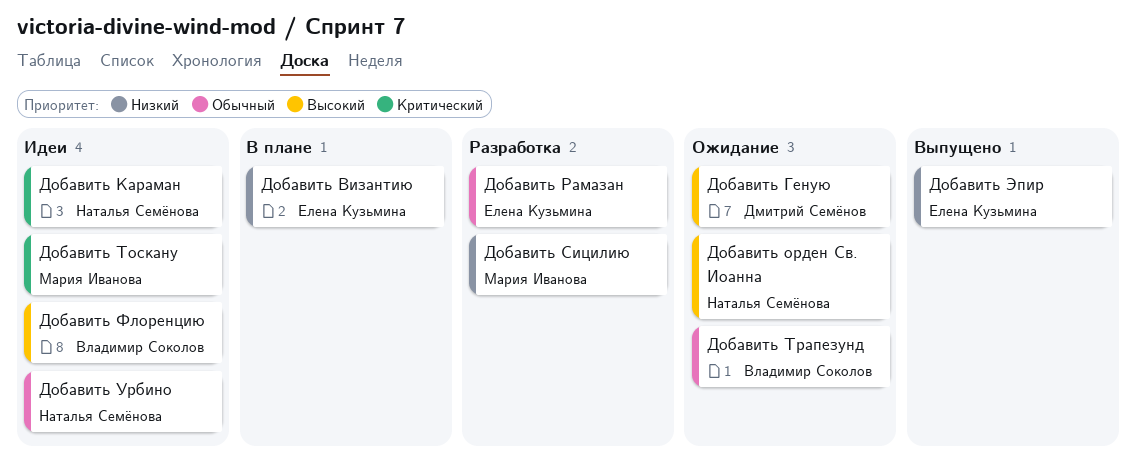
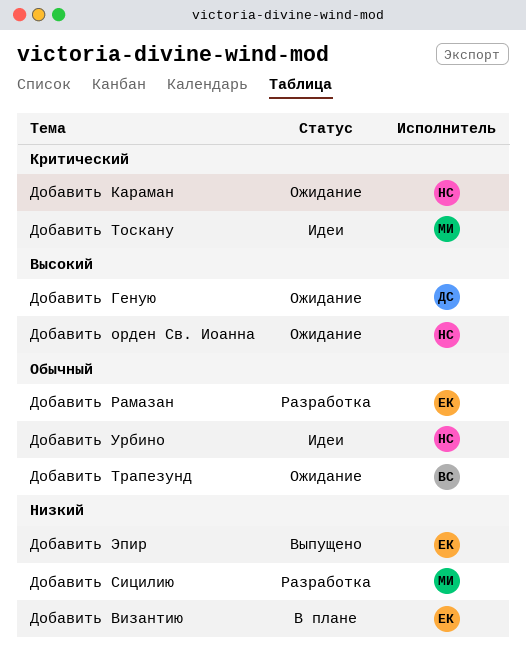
Добавить Караман, status: Идеи -> Ожидание
Добавить Флоренцию: present -> none

